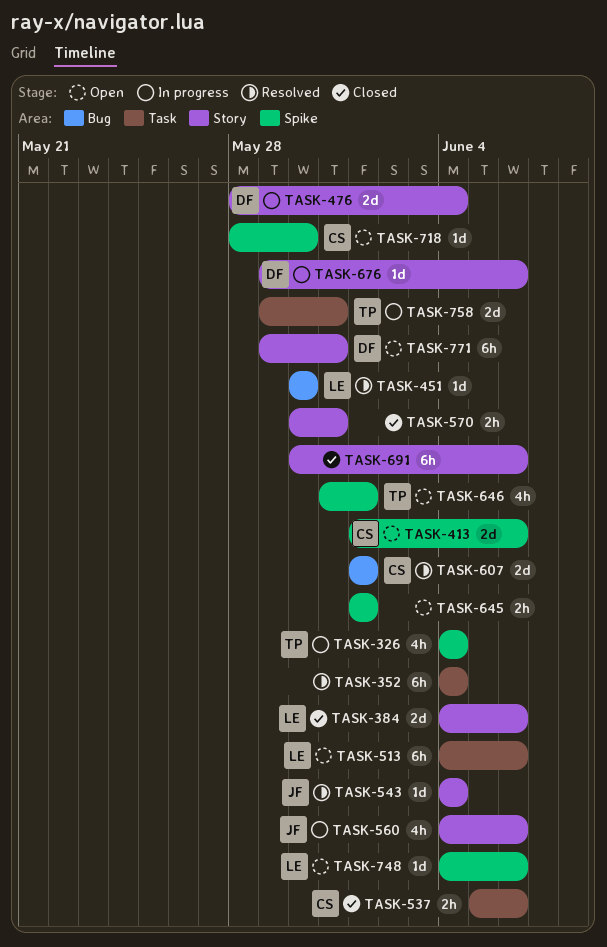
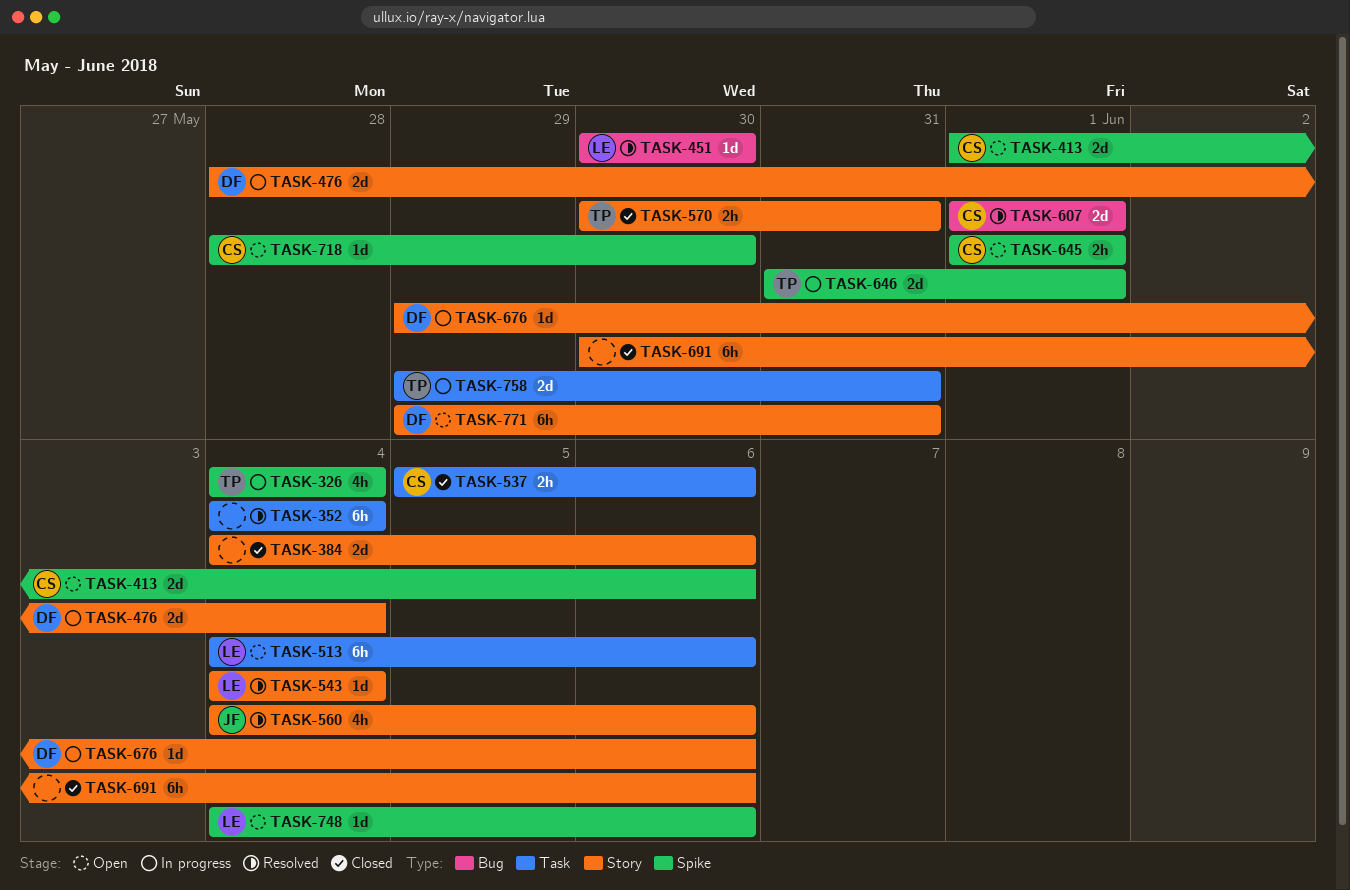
TASK-384, owner: LE -> none
TASK-543, owner: JF -> LE
TASK-560, status: In progress -> Resolved
TASK-570, owner: none -> TP
TASK-645, owner: none -> CS
TASK-646, status: Open -> In progress
TASK-646, estimate: 4h -> 2d

